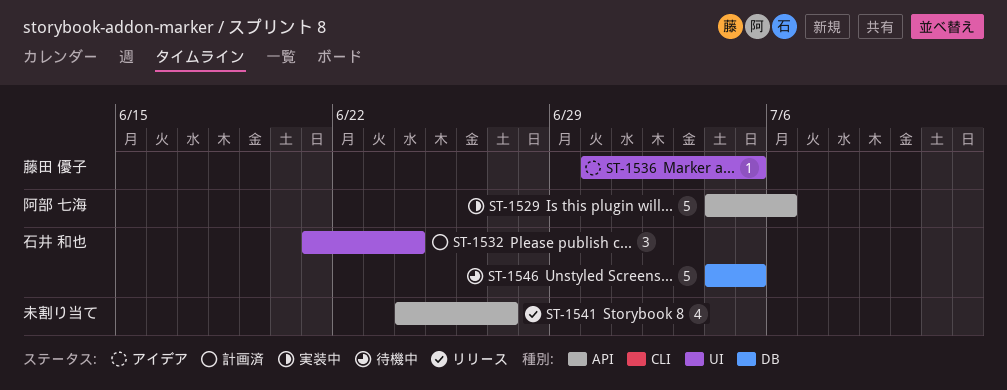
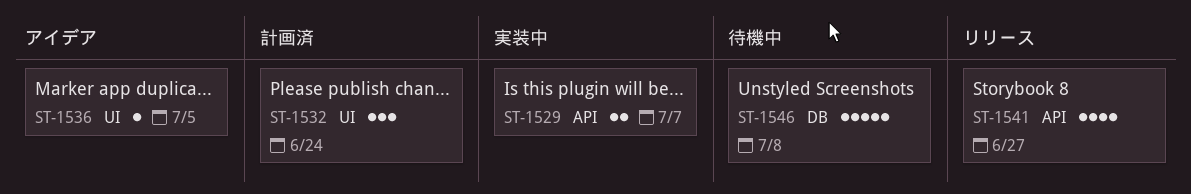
ST-1529, estimate: 5 -> 2
ST-1529, due: Jul 6 -> Jul 7
ST-1546, due: Jul 5 -> Jul 8

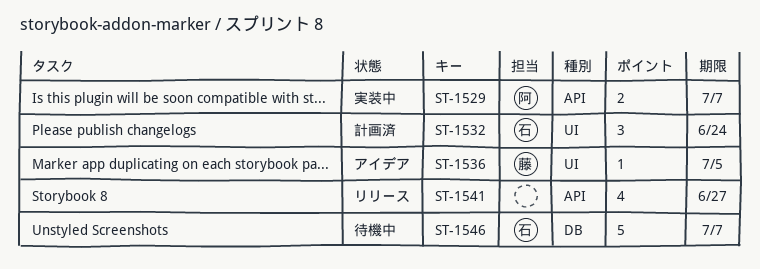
ST-1546, due: Jul 8 -> Jul 7

